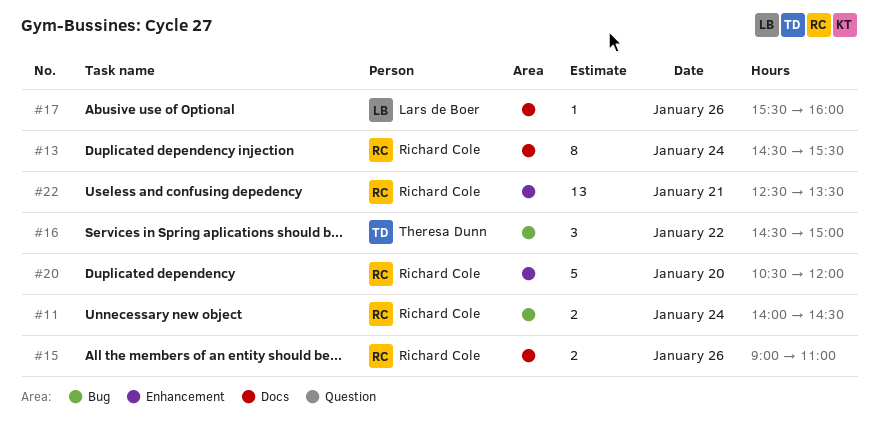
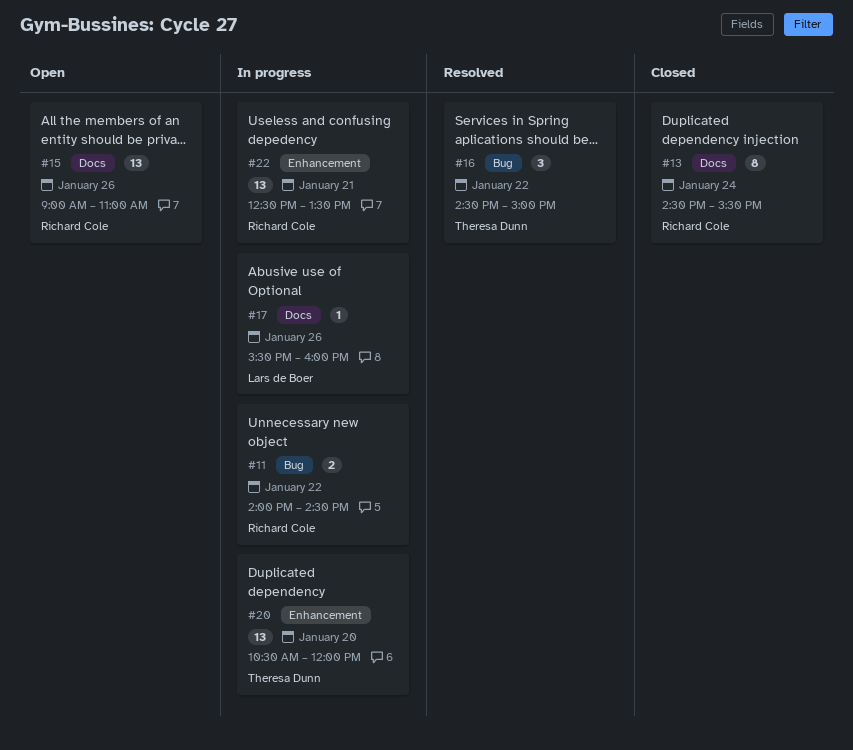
#11, day: Jan 24 -> Jan 22
#15, estimate: 2 -> 13
#20, owner: Richard Cole -> Theresa Dunn
#20, estimate: 5 -> 13

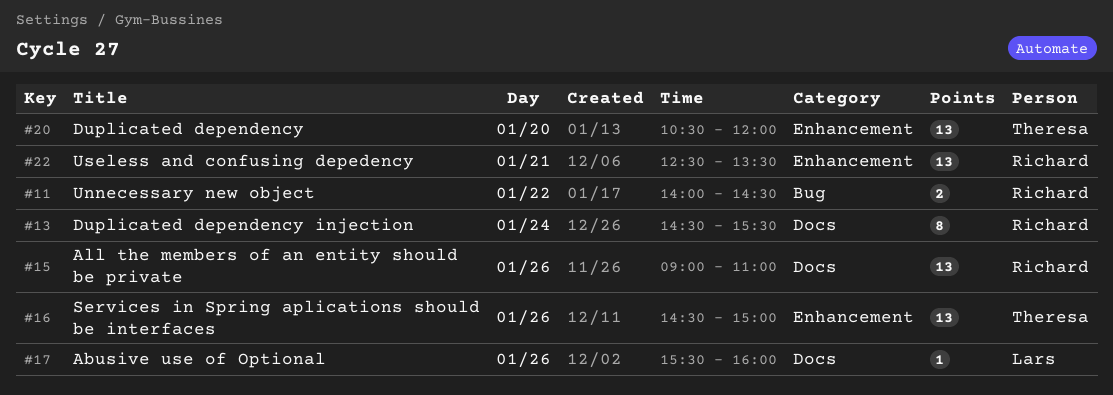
#16, label: Bug -> Enhancement
#16, estimate: 3 -> 13
#16, day: Jan 22 -> Jan 26

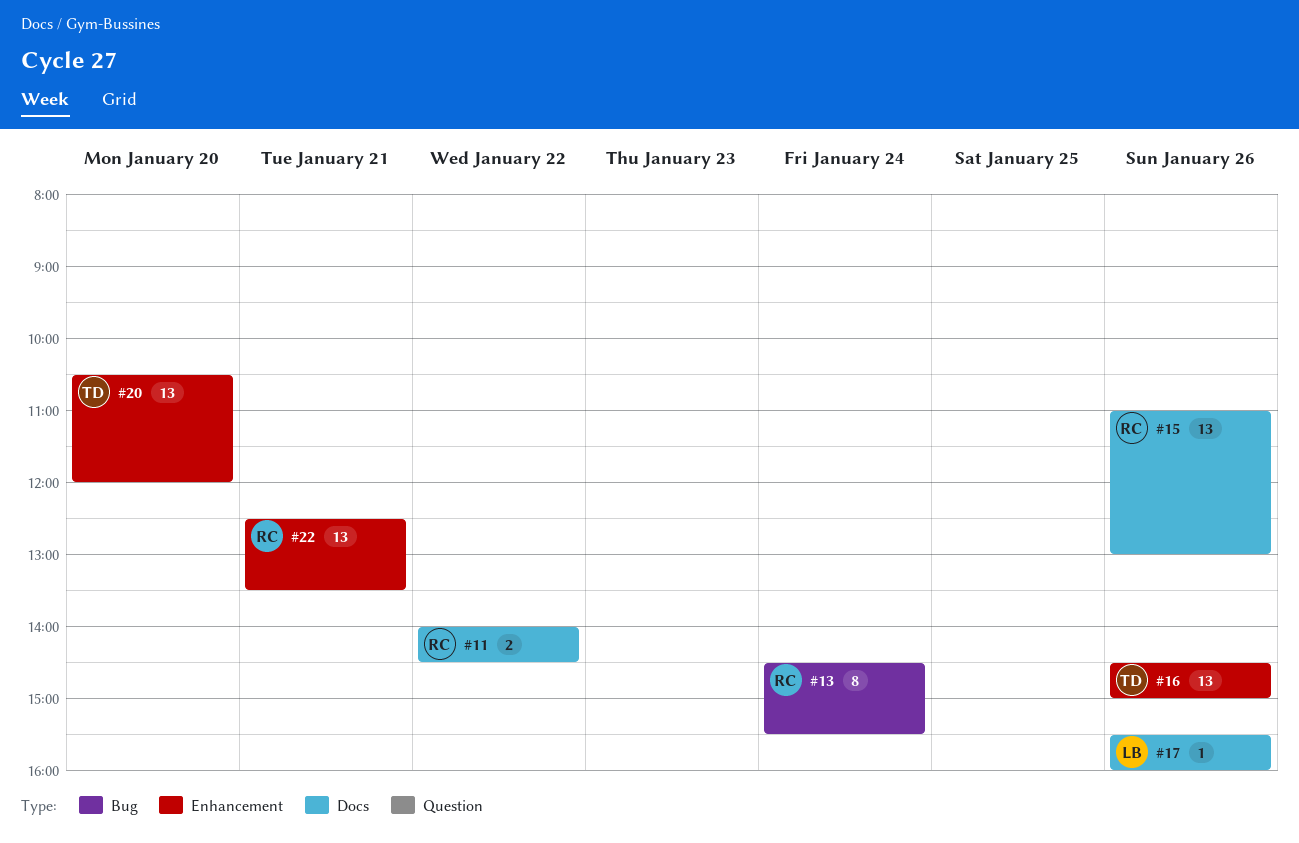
#11, label: Bug -> Docs
#13, label: Docs -> Bug
#15, begins: 09:00 -> 11:00
#15, ends: 11:00 -> 13:00

